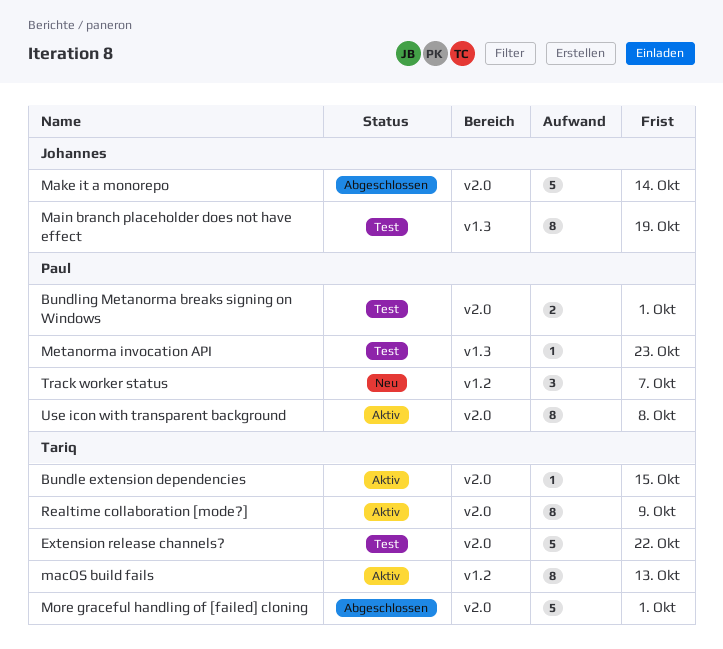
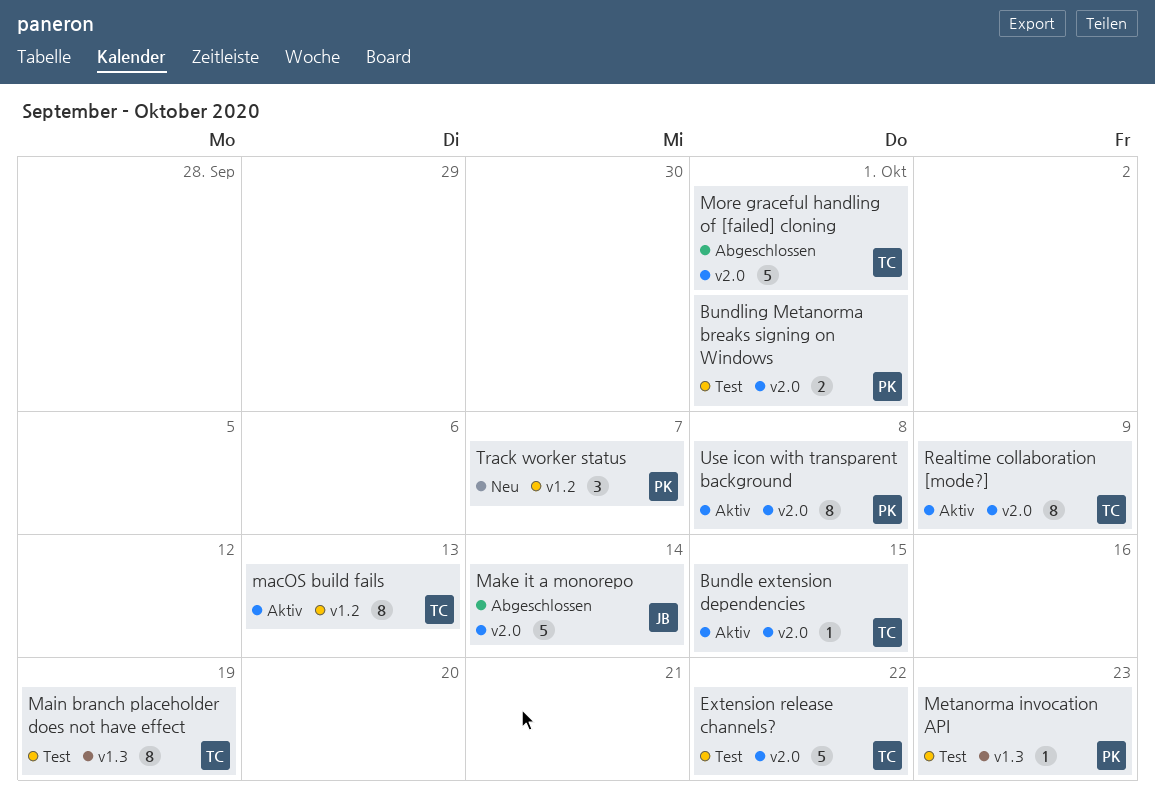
Main branch placeholder does not have effect, owner: Johannes -> Tariq

